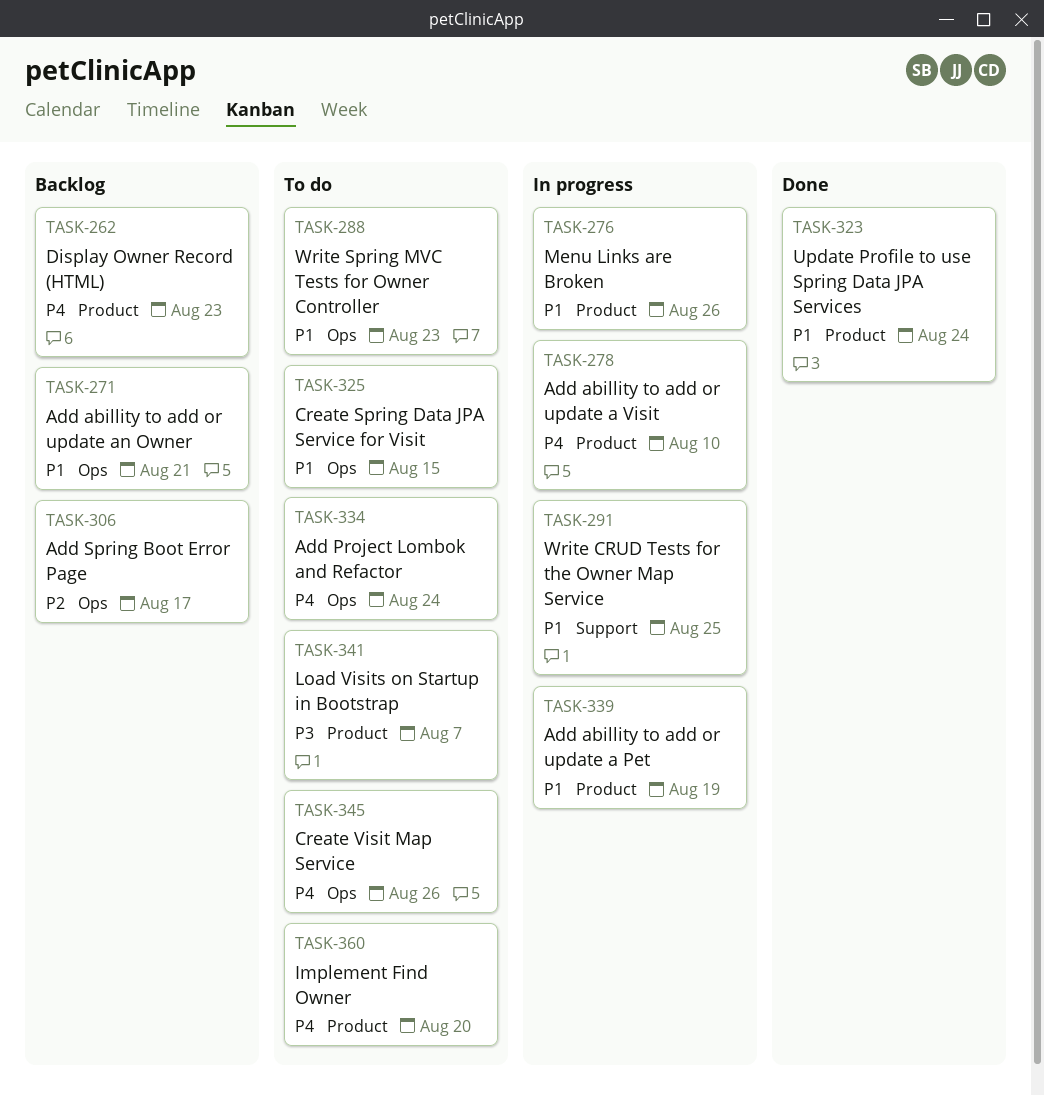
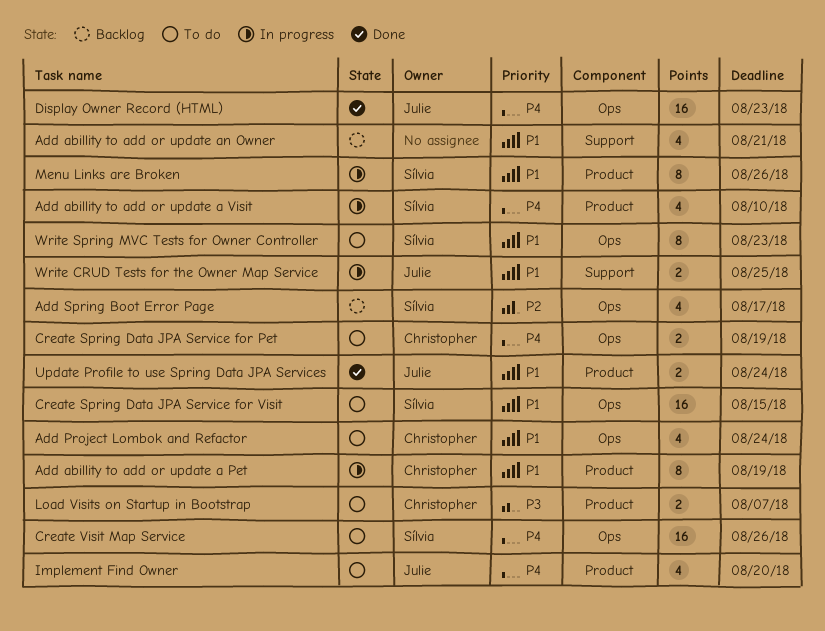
Add abillity to add or update an Owner, label: Ops -> Support
Add Project Lombok and Refactor, priority: P4 -> P1
Create Spring Data JPA Service for Pet: none -> present
Display Owner Record (HTML), status: Backlog -> Done
Display Owner Record (HTML), label: Product -> Ops

